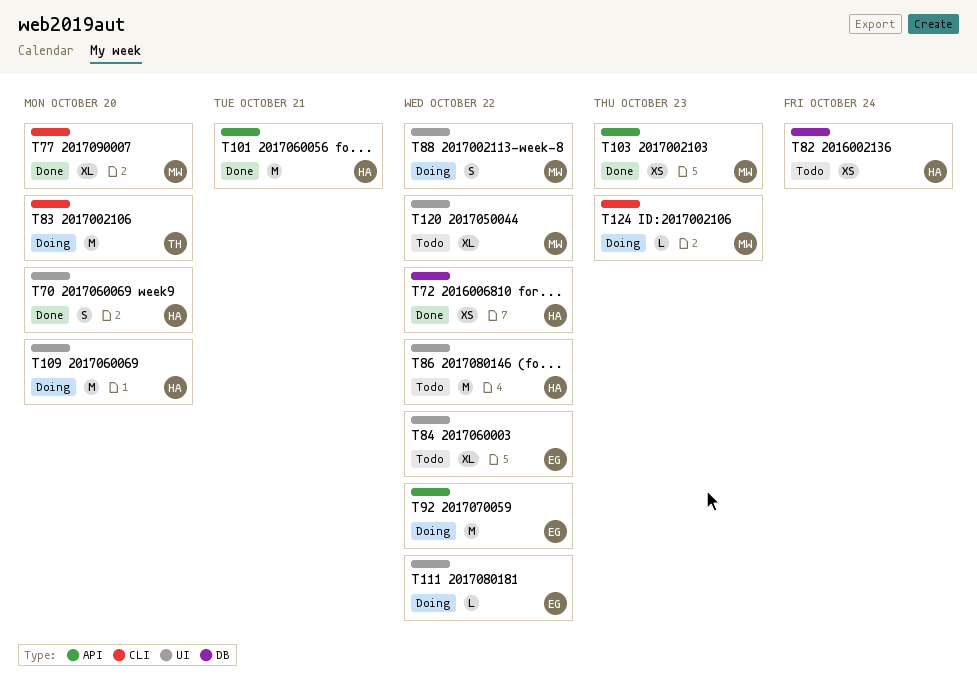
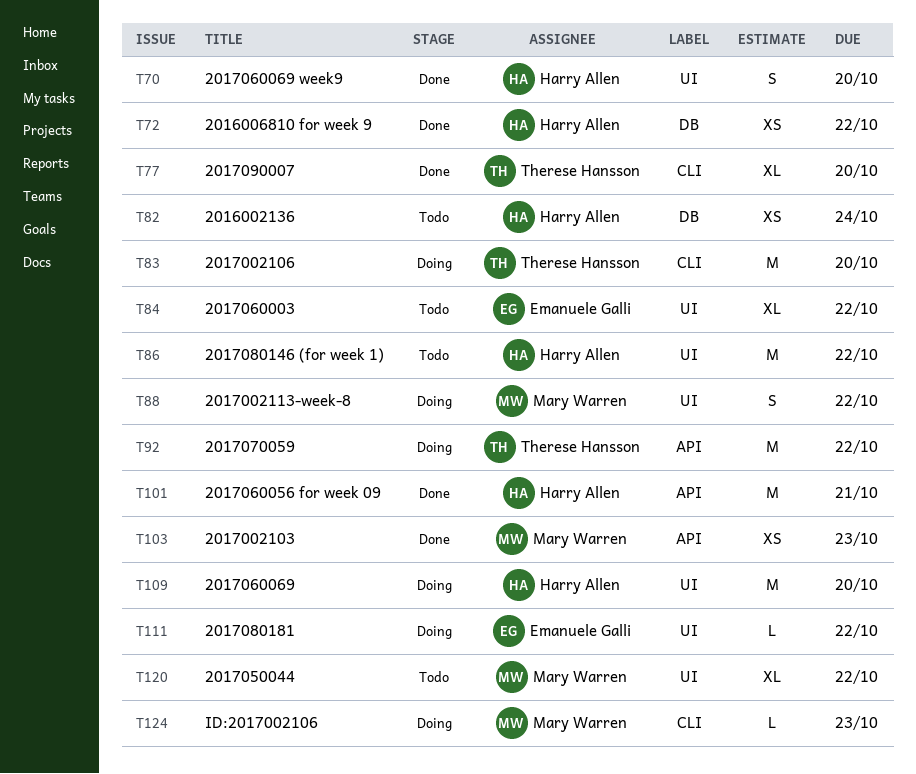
T77, owner: Mary Warren -> Therese Hansson
T92, owner: Emanuele Galli -> Therese Hansson

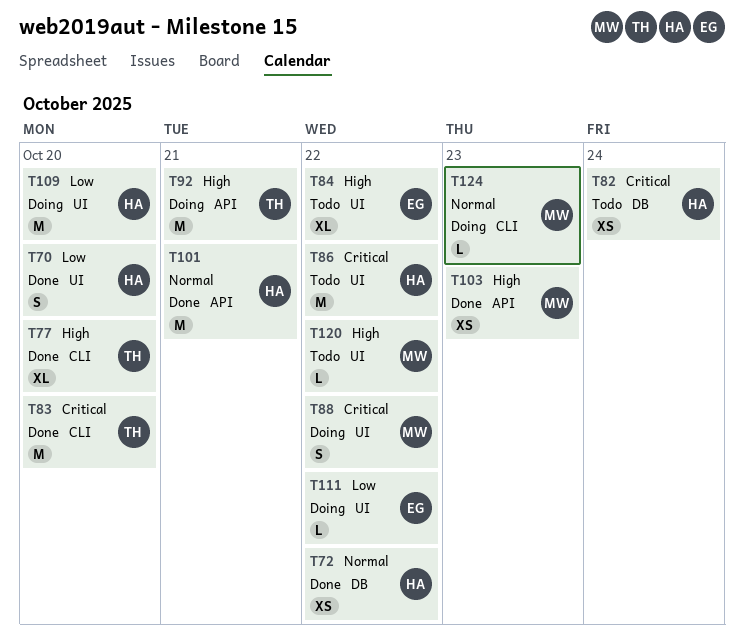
T83, status: Doing -> Done
T92, due: Oct 22 -> Oct 21
T120, estimate: XL -> L

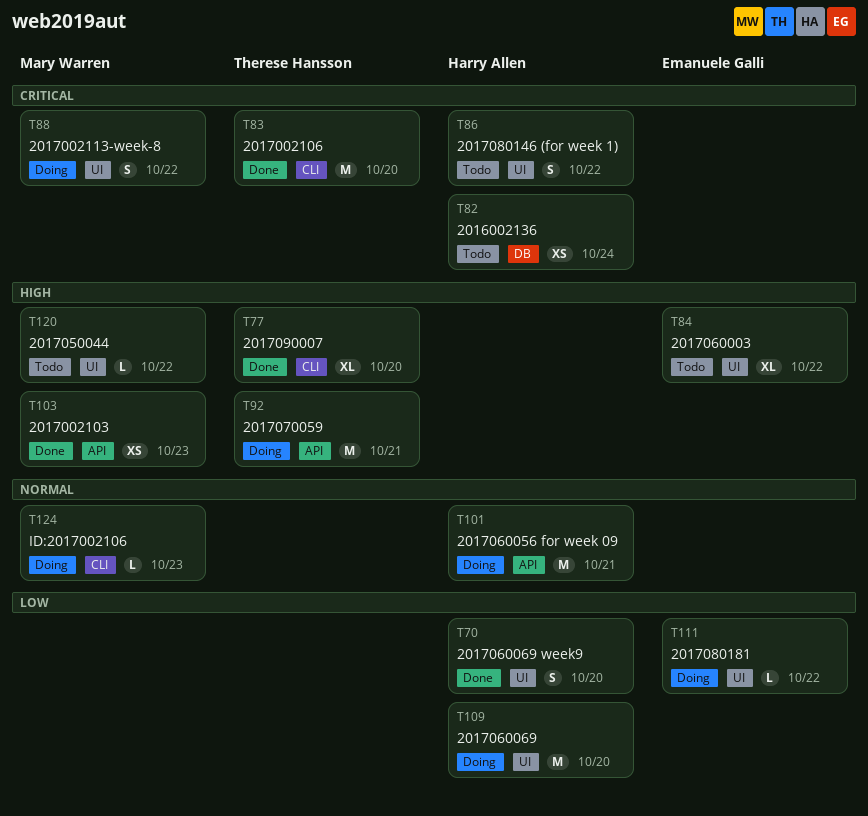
T72: present -> none
T86, estimate: M -> S
T101, status: Done -> Doing

